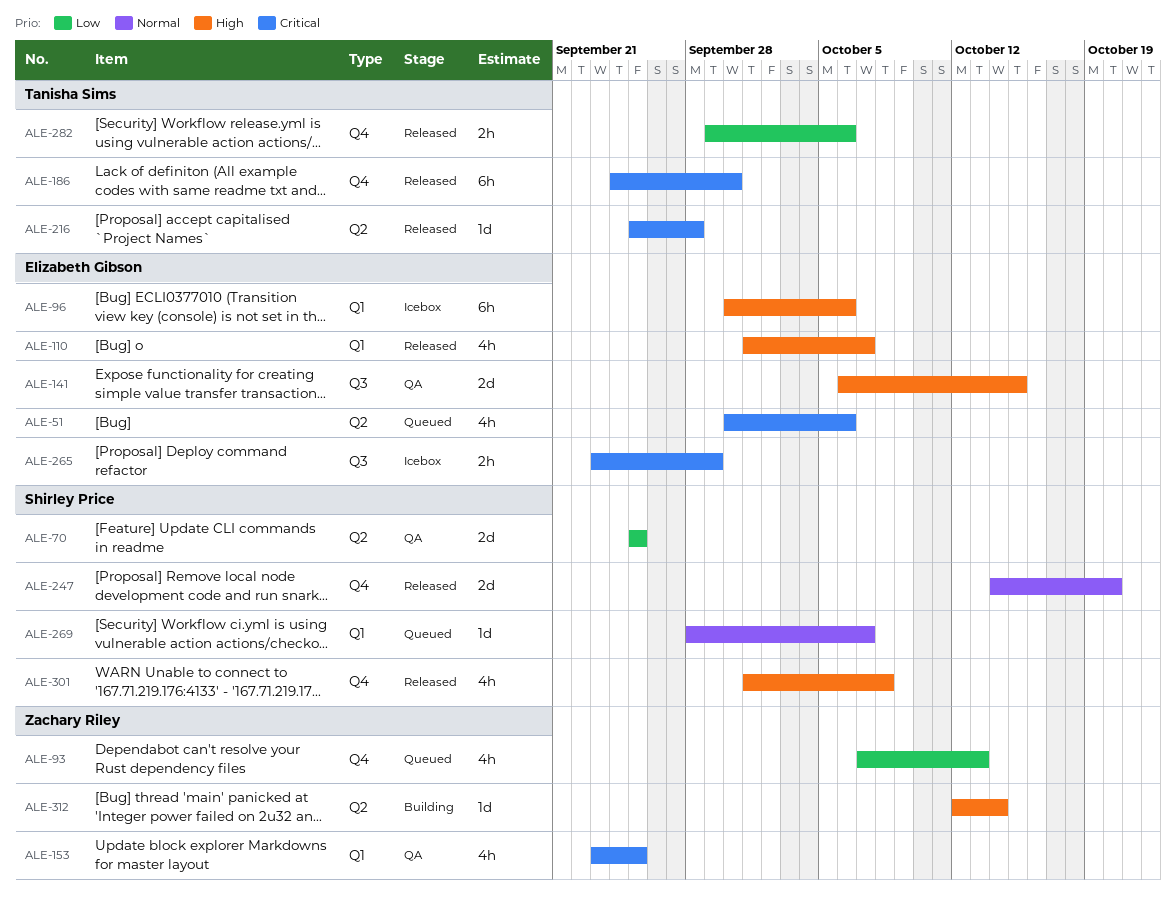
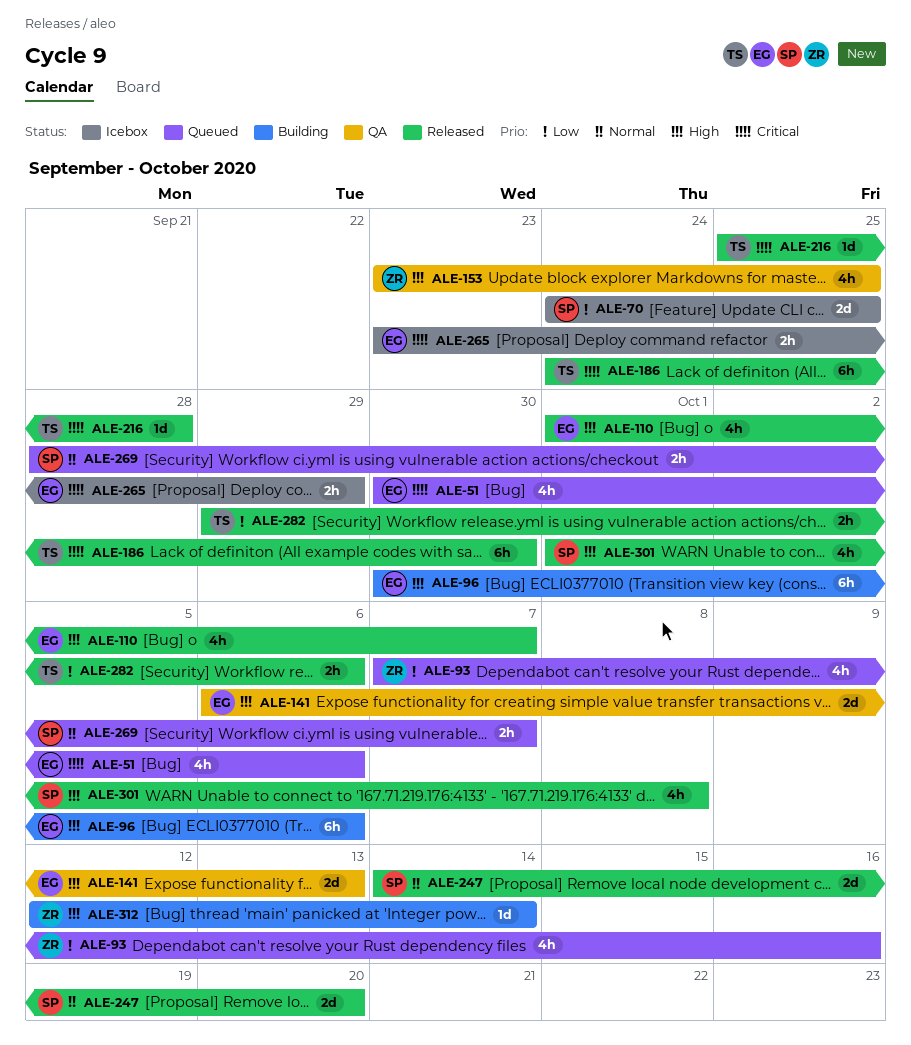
ALE-70, status: QA -> Icebox
ALE-70, start: Sep 25 -> Sep 24
ALE-93, due: Oct 13 -> Oct 16
ALE-96, status: Icebox -> Building
ALE-141, due: Oct 15 -> Oct 13
ALE-153, priority: Critical -> High
ALE-269, estimate: 1d -> 2h

